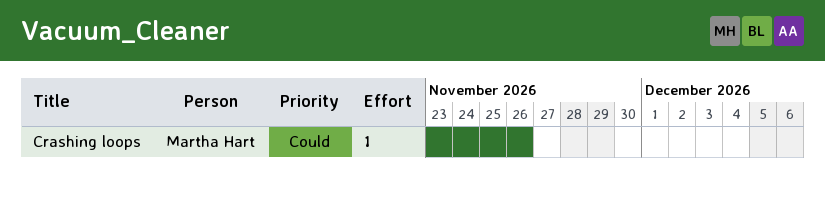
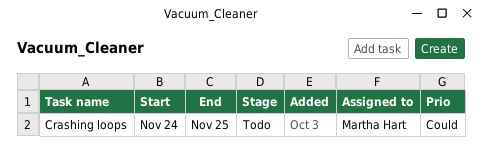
Crashing loops, start: Nov 23 -> Nov 24
Crashing loops, due: Nov 26 -> Nov 25

